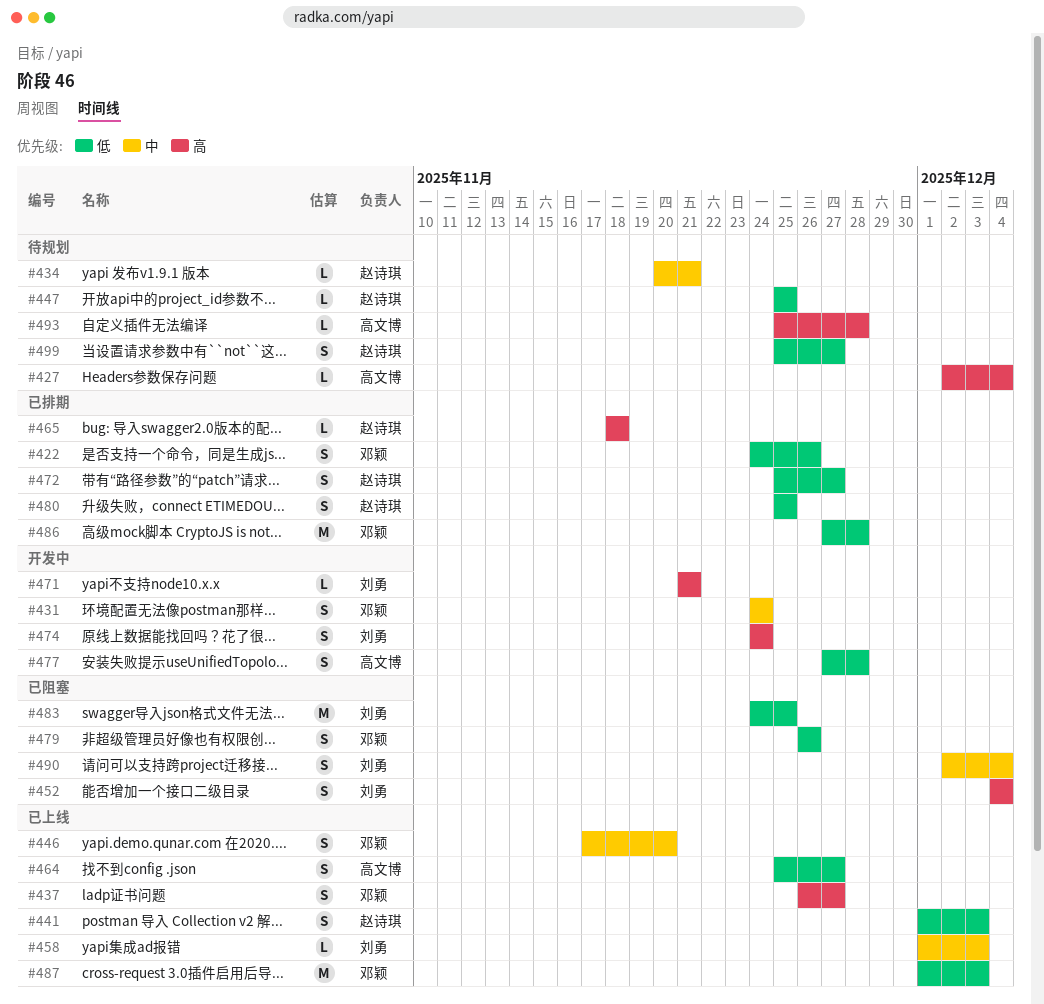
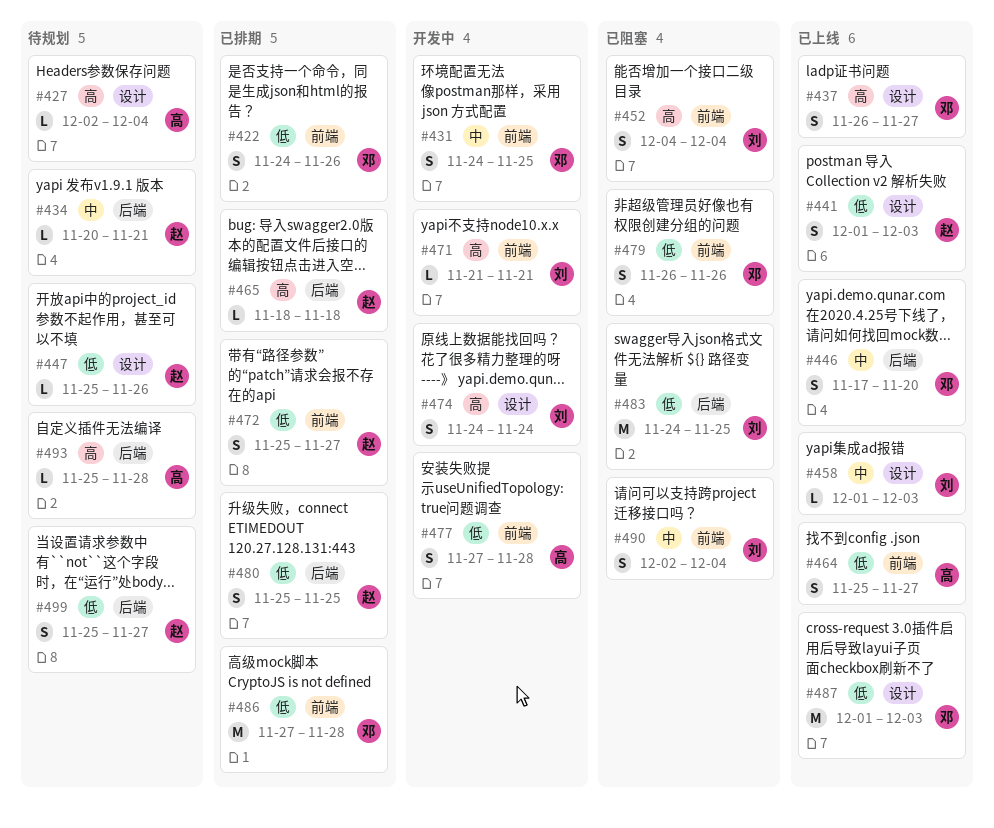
#431, due: Nov 24 -> Nov 25
#447, due: Nov 25 -> Nov 26

